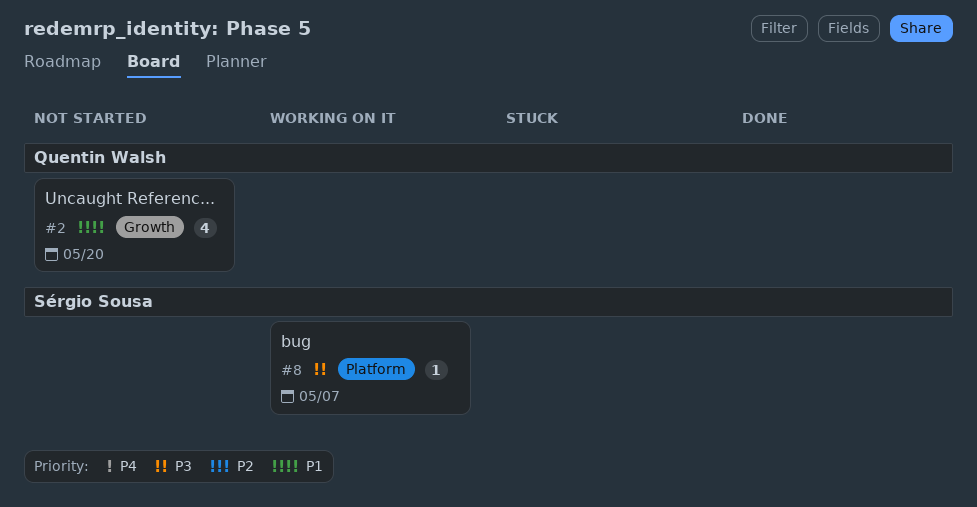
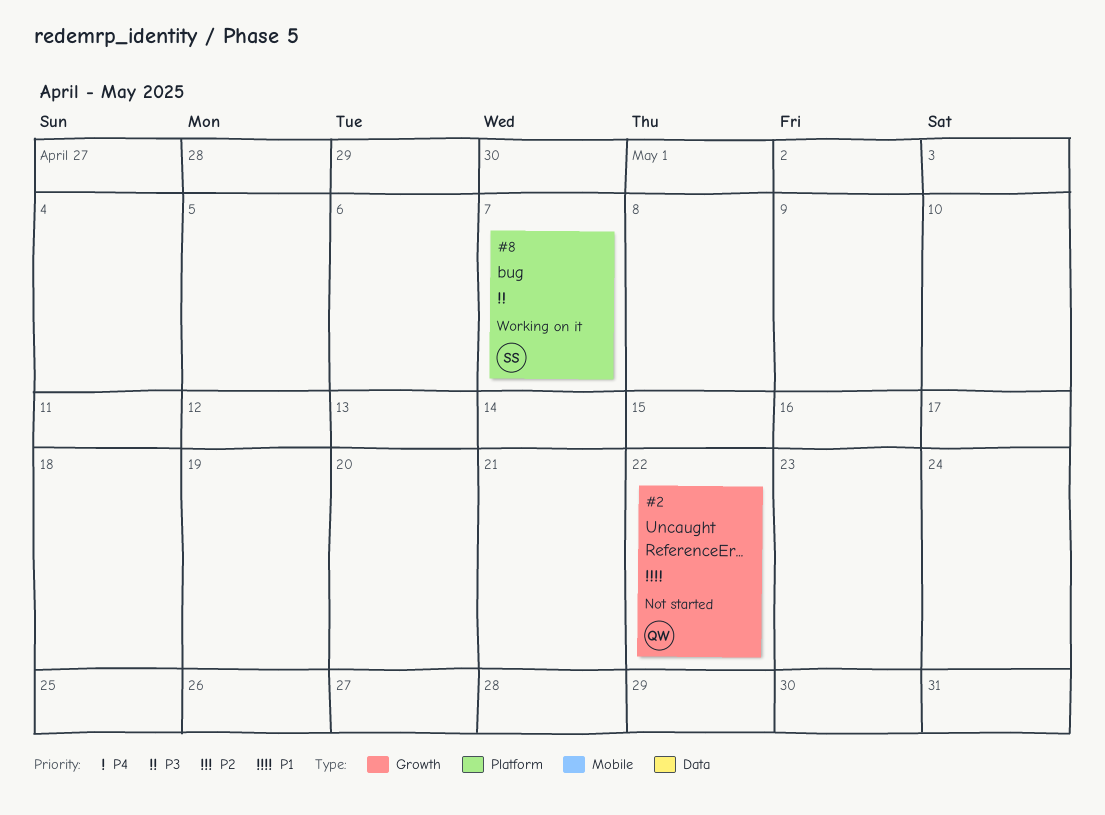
#2, due: May 20 -> May 22

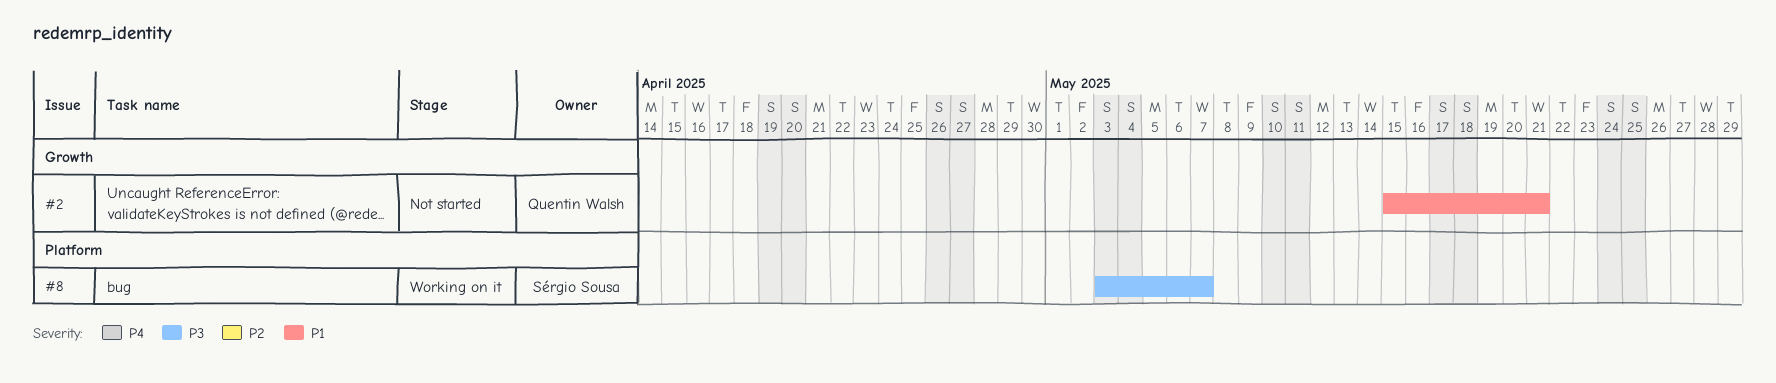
#2, due: May 22 -> May 21

